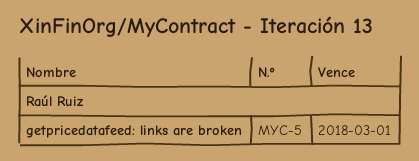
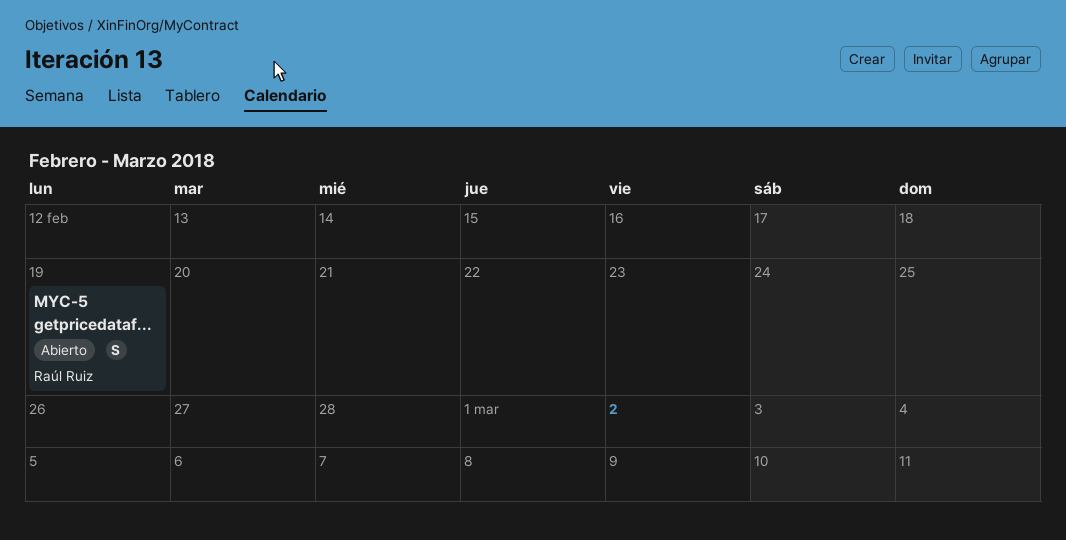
MYC-5, due: Mar 1 -> Feb 19

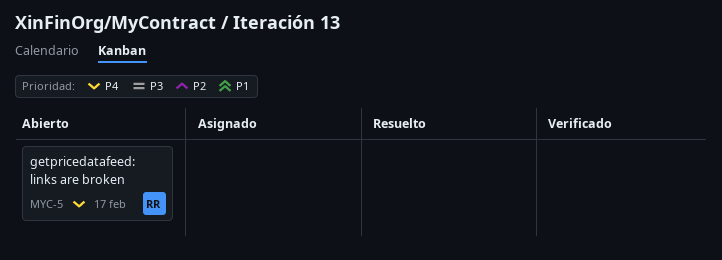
MYC-5, due: Feb 19 -> Feb 17

